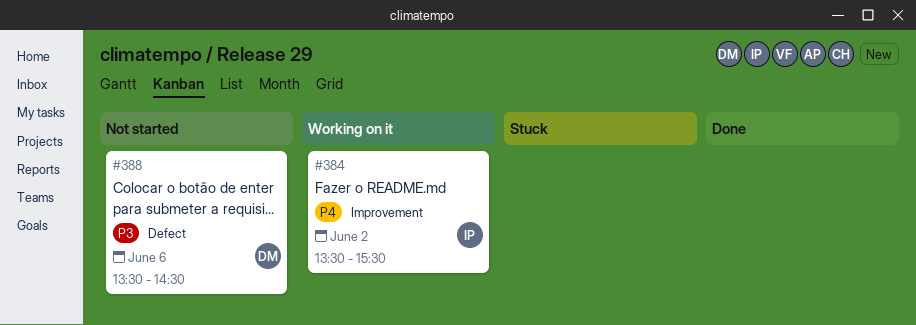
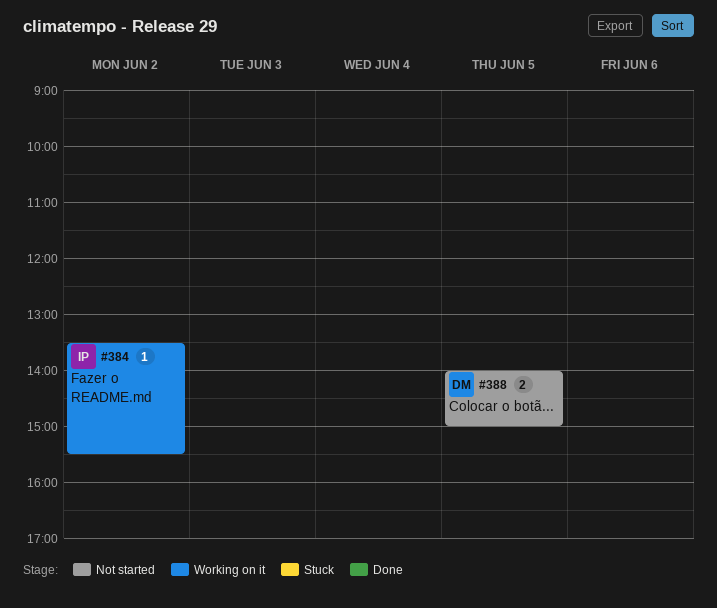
#388, day: Jun 6 -> Jun 5
#388, begins: 13:30 -> 14:00
#388, ends: 14:30 -> 15:00

